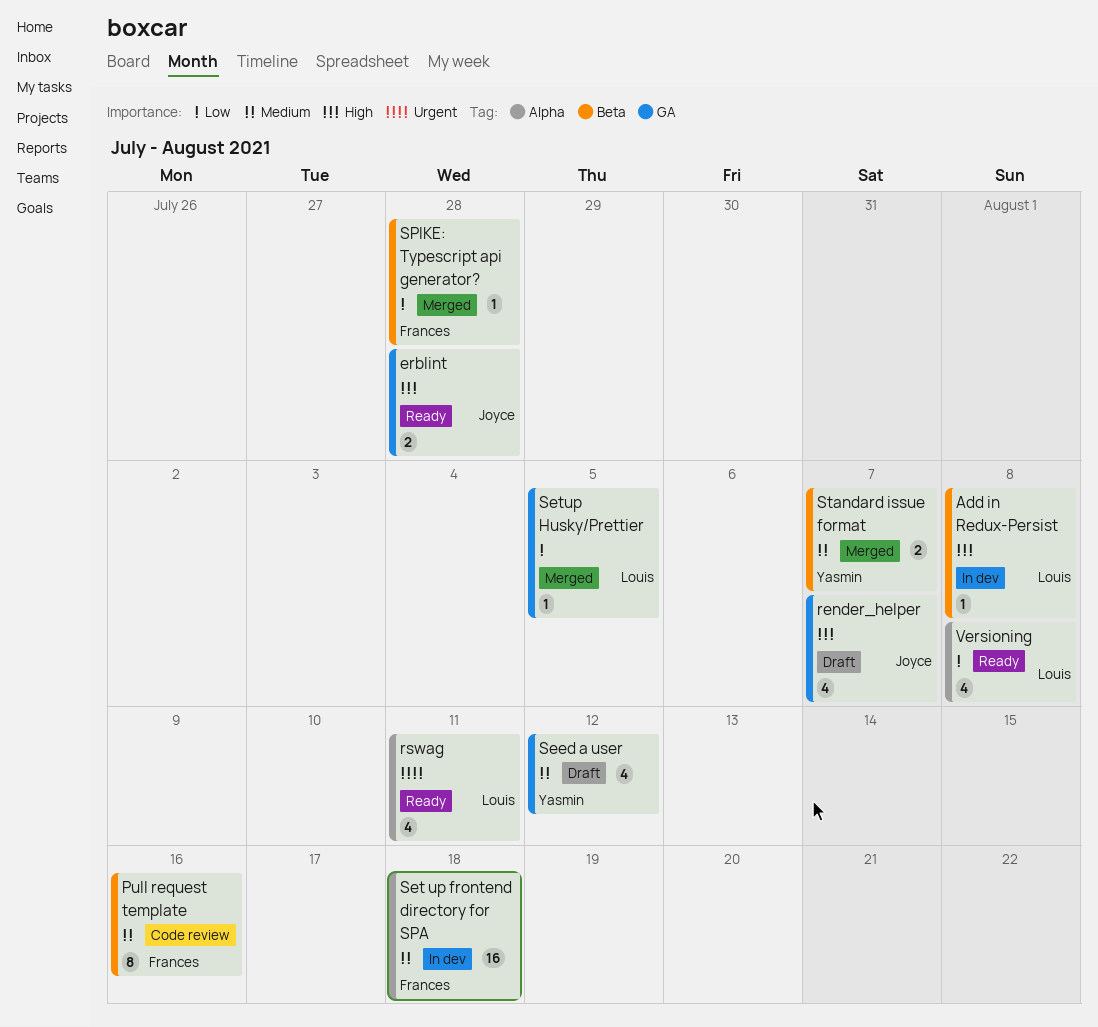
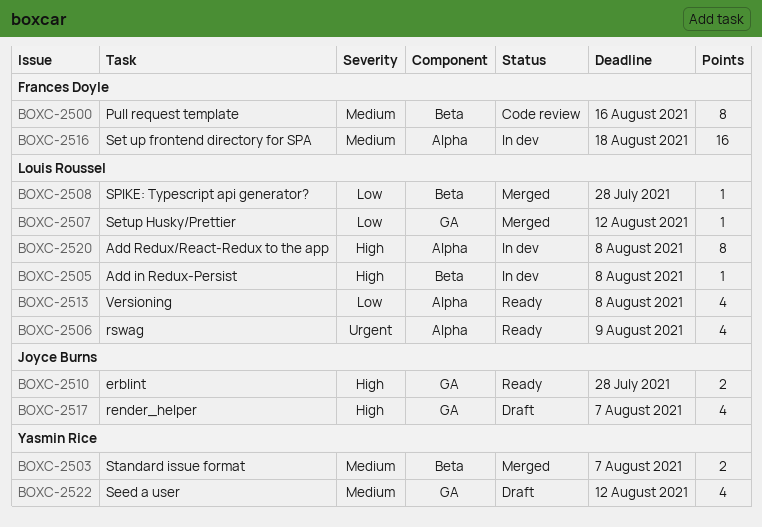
Add Redux/React-Redux to the app: none -> present
rswag, due: Aug 11 -> Aug 9
Setup Husky/Prettier, due: Aug 5 -> Aug 12
SPIKE: Typescript api generator?, owner: Frances Doyle -> Louis Roussel

